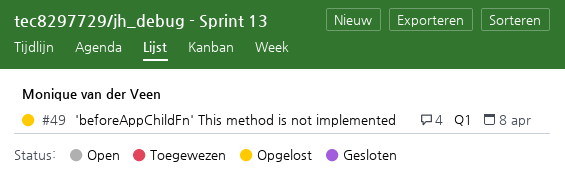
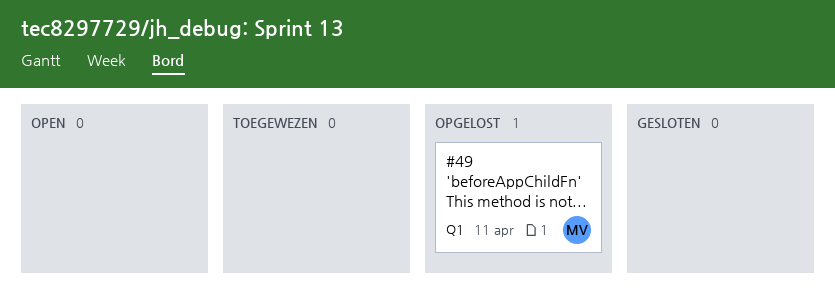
#49, due: Apr 8 -> Apr 11

